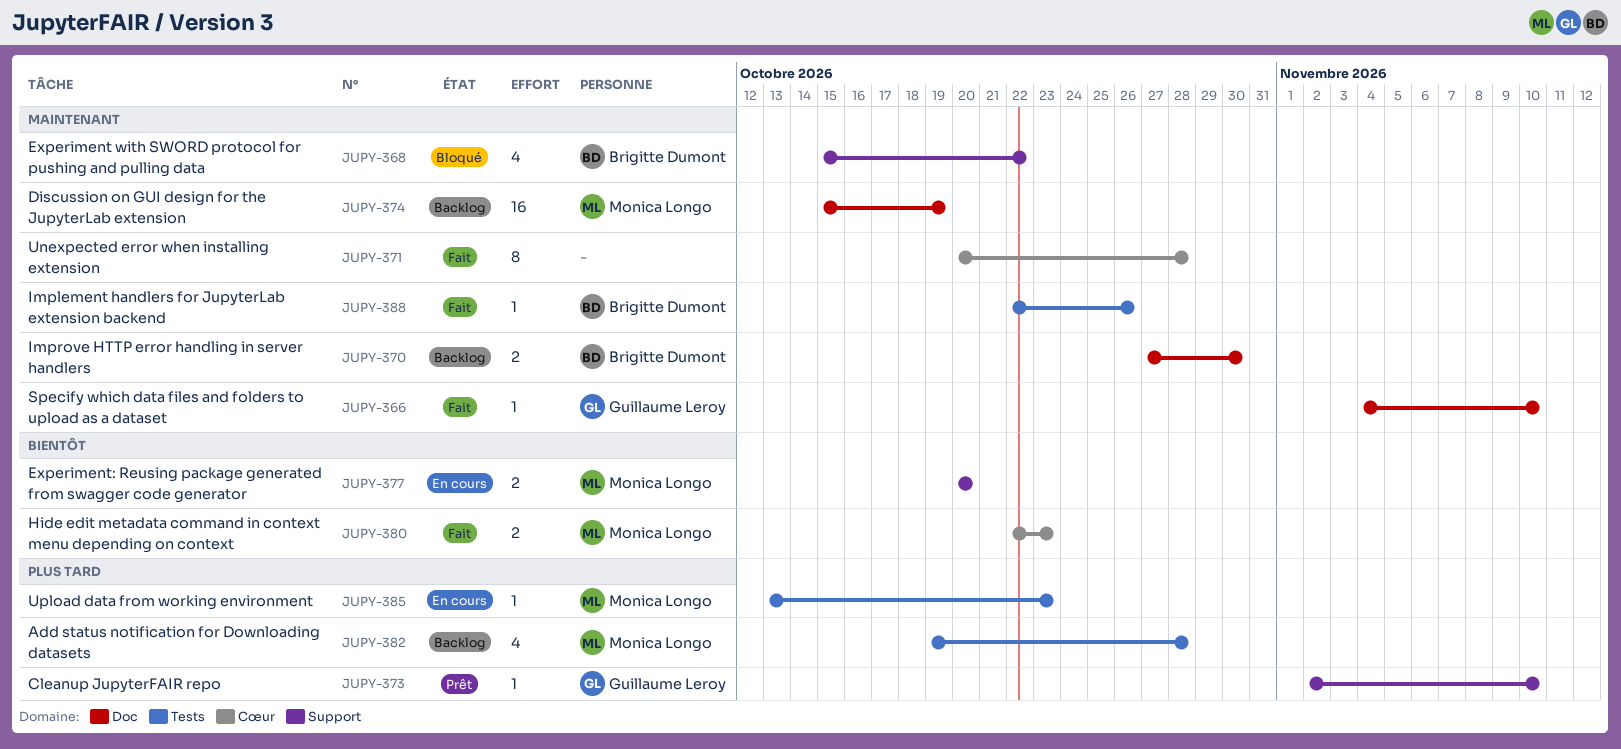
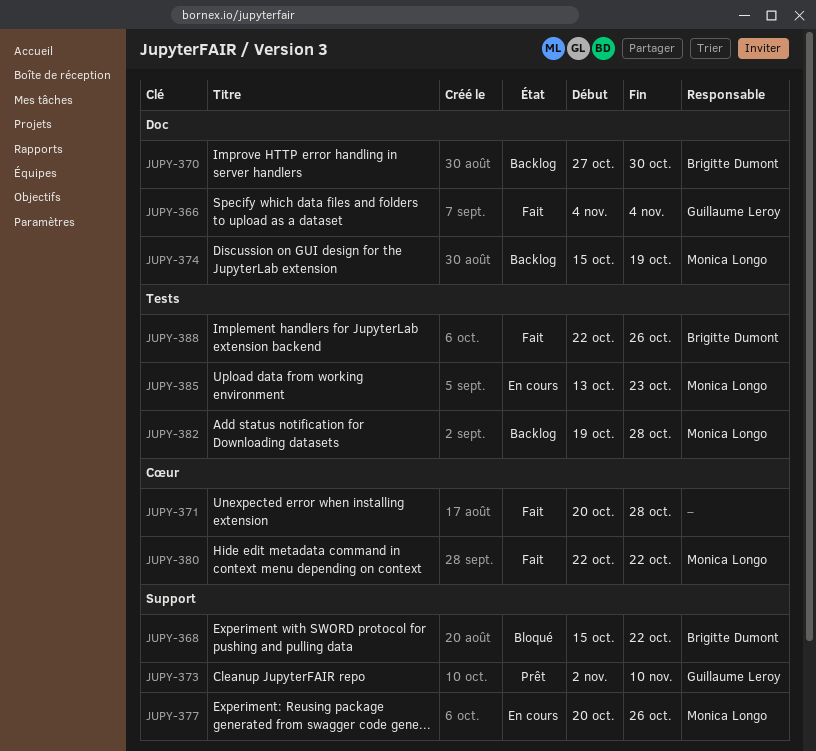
JUPY-366, due: Nov 10 -> Nov 4
JUPY-377, due: Oct 20 -> Oct 26
JUPY-380, due: Oct 23 -> Oct 22

